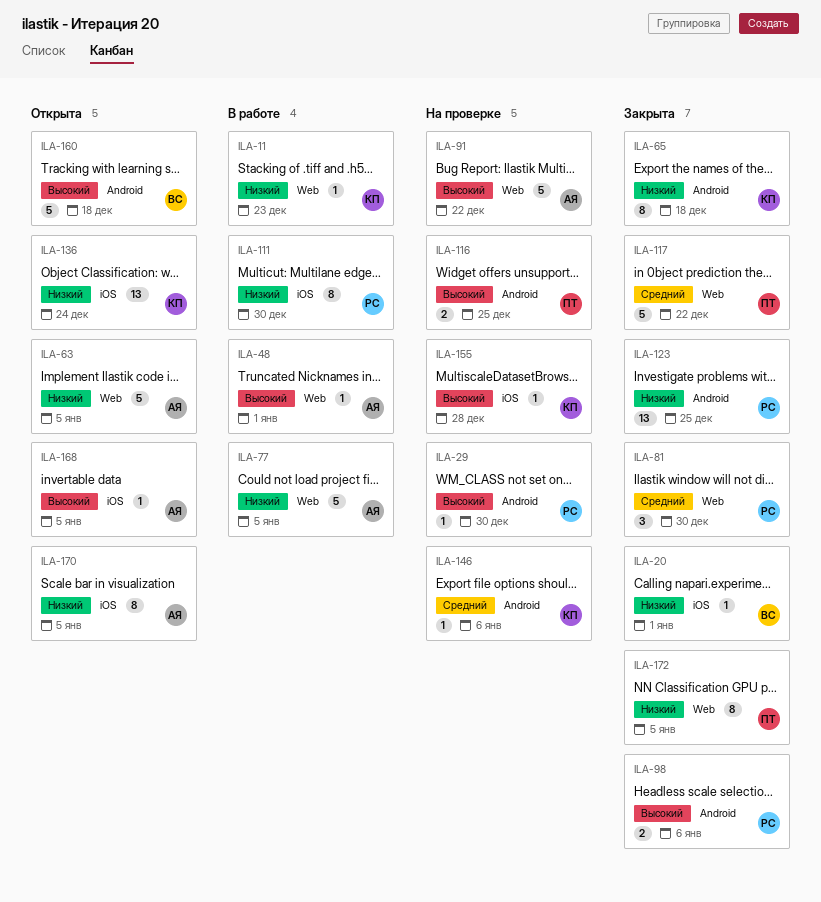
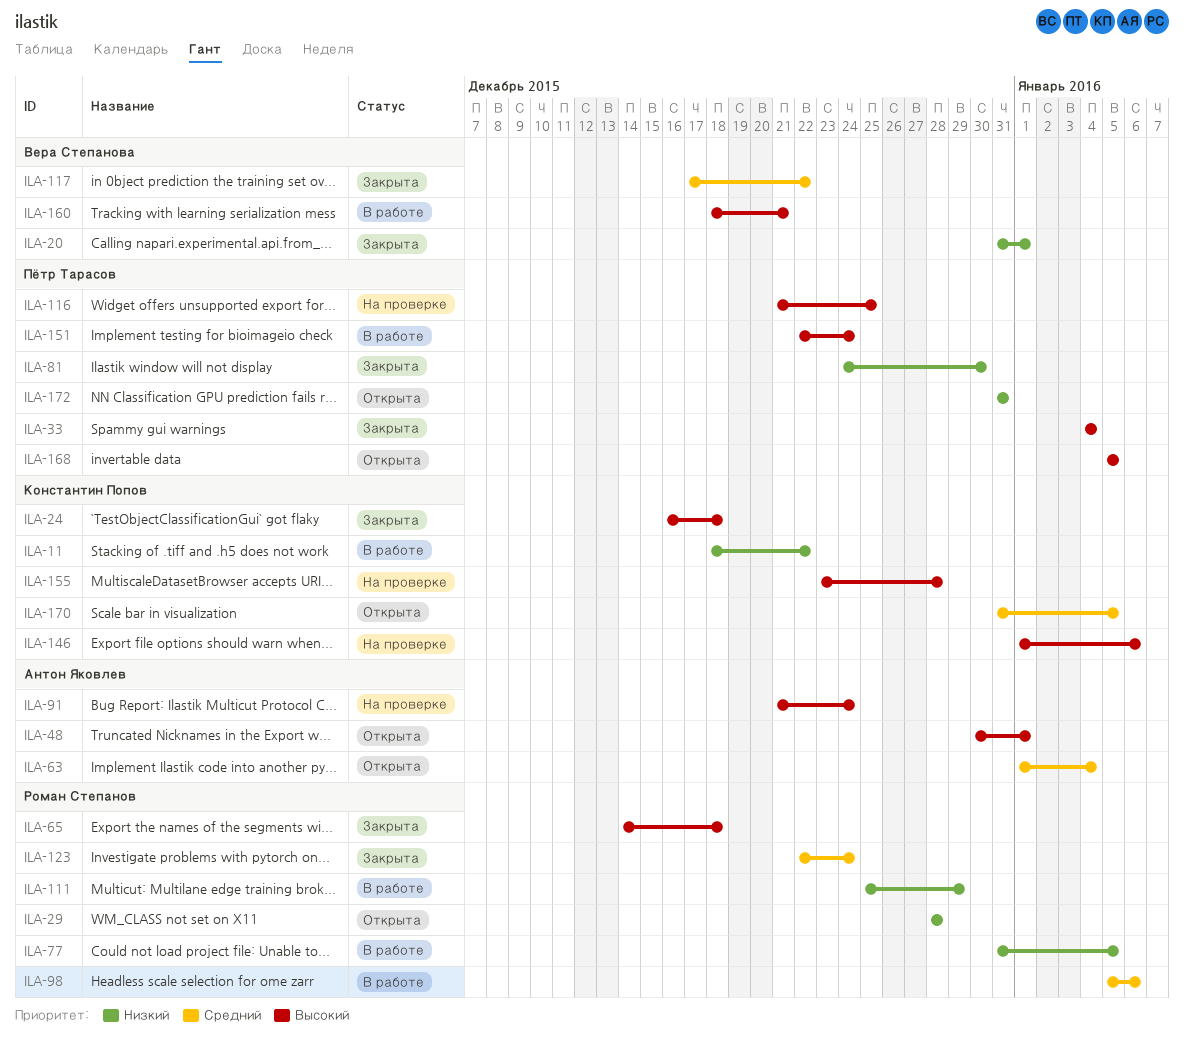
ILA-11, due: Dec 23 -> Dec 22
ILA-24: none -> present
ILA-29, status: На проверке -> Открыта
ILA-29, priority: Высокий -> Низкий
ILA-29, due: Dec 30 -> Dec 28
ILA-33: none -> present
ILA-48, status: В работе -> Открыта
ILA-63, priority: Низкий -> Средний
ILA-63, due: Jan 5 -> Jan 4
ILA-65, owner: Константин Попов -> Роман Степанов
ILA-65, priority: Низкий -> Высокий
ILA-77, owner: Антон Яковлев -> Роман Степанов
ILA-81, owner: Роман Степанов -> Пётр Тарасов
ILA-81, priority: Средний -> Низкий
ILA-91, due: Dec 22 -> Dec 24
ILA-98, status: Закрыта -> В работе
ILA-98, priority: Высокий -> Средний
ILA-111, due: Dec 30 -> Dec 29
ILA-117, owner: Пётр Тарасов -> Вера Степанова
ILA-123, priority: Низкий -> Средний
ILA-123, due: Dec 25 -> Dec 24
ILA-136: present -> none
ILA-146, priority: Средний -> Высокий
ILA-151: none -> present
ILA-160, status: Открыта -> В работе
ILA-160, due: Dec 18 -> Dec 21
ILA-168, owner: Антон Яковлев -> Пётр Тарасов
ILA-170, owner: Антон Яковлев -> Константин Попов
ILA-170, priority: Низкий -> Средний
ILA-172, status: Закрыта -> Открыта
ILA-172, due: Jan 5 -> Dec 31

